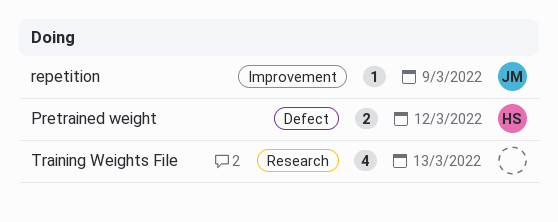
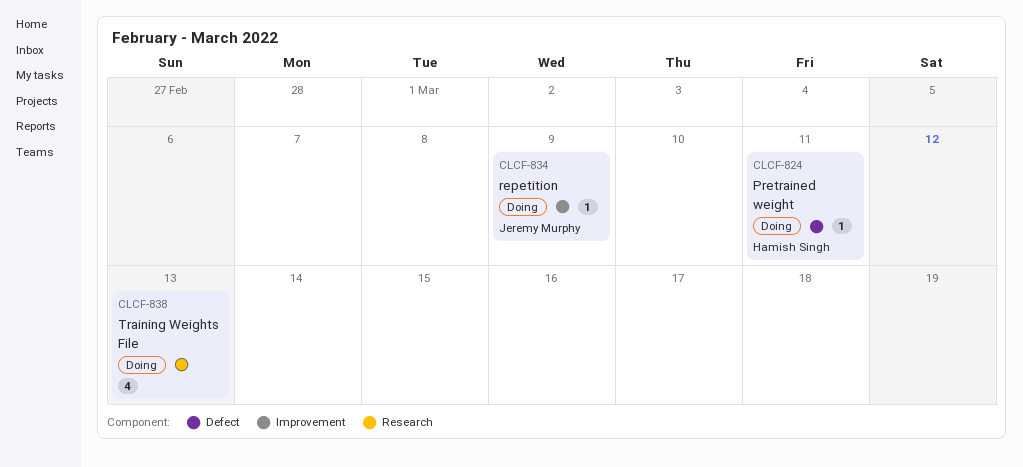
Pretrained weight, estimate: 2 -> 1
Pretrained weight, due: Mar 12 -> Mar 11

